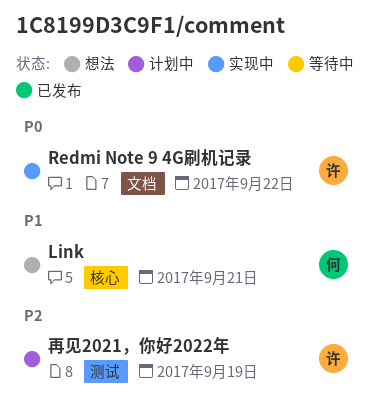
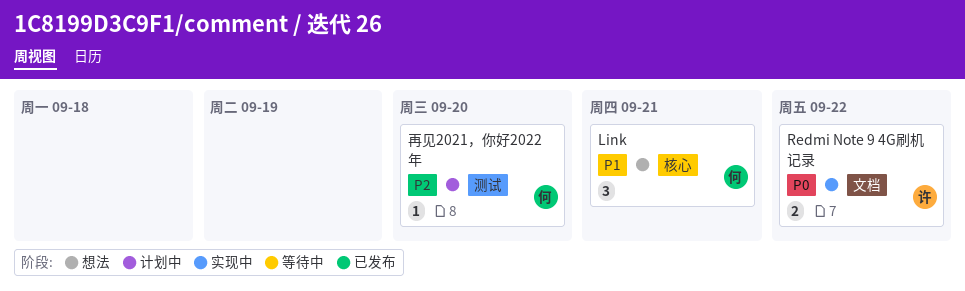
再见2021，你好2022年, owner: 许 -> 何
再见2021，你好2022年, due: Sep 19 -> Sep 20

